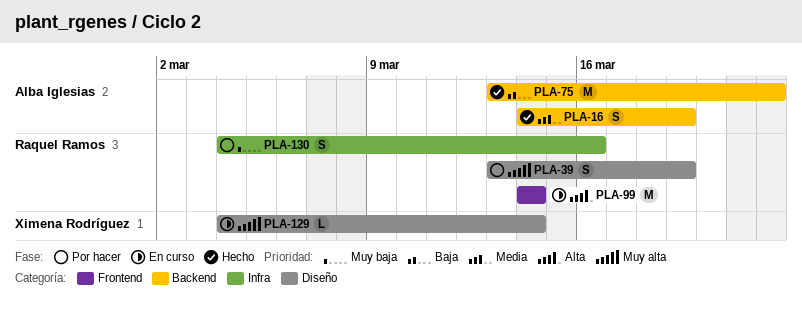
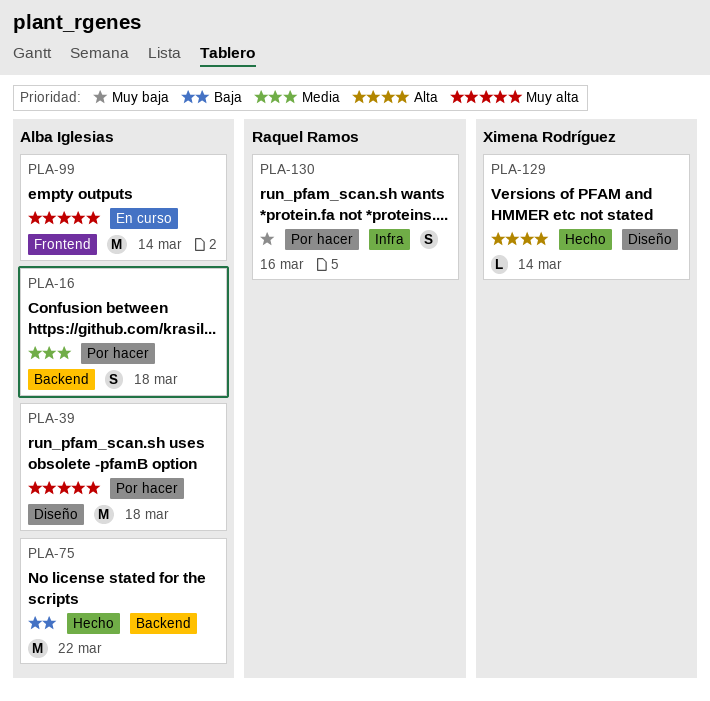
PLA-16, status: Hecho -> Por hacer
PLA-16, due: Mar 19 -> Mar 18
PLA-39, owner: Raquel Ramos -> Alba Iglesias
PLA-39, estimate: S -> M
PLA-39, due: Mar 19 -> Mar 18
PLA-99, owner: Raquel Ramos -> Alba Iglesias
PLA-99, priority: Alta -> Muy alta
PLA-129, status: En curso -> Hecho
PLA-129, priority: Muy alta -> Alta

